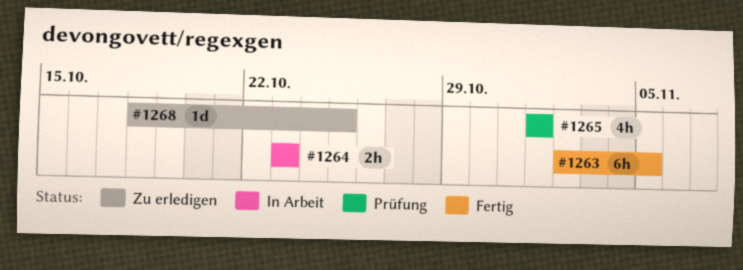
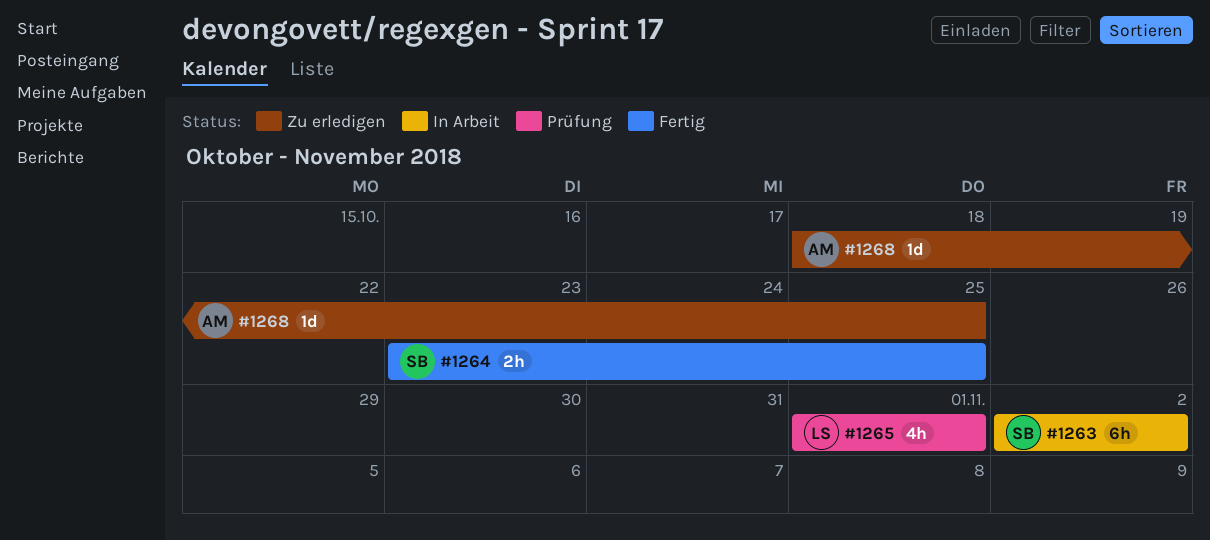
#1263, status: Fertig -> In Arbeit
#1263, due: Nov 5 -> Nov 2
#1264, status: In Arbeit -> Fertig
#1264, due: Oct 23 -> Oct 25

